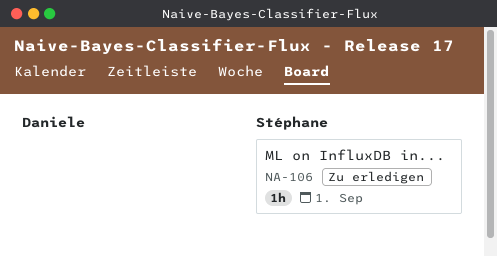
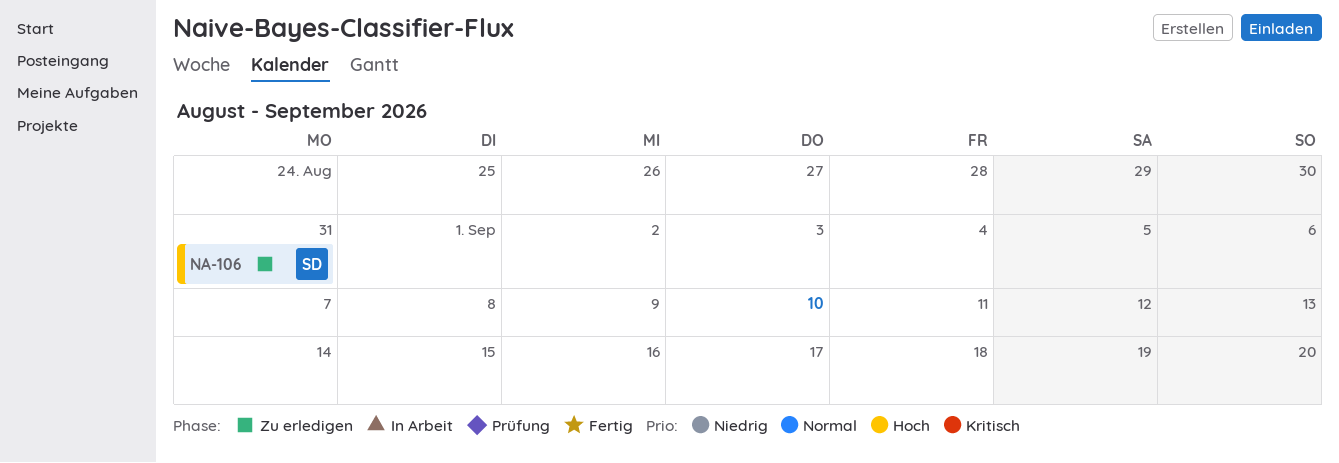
NA-106, due: Sep 1 -> Aug 31

